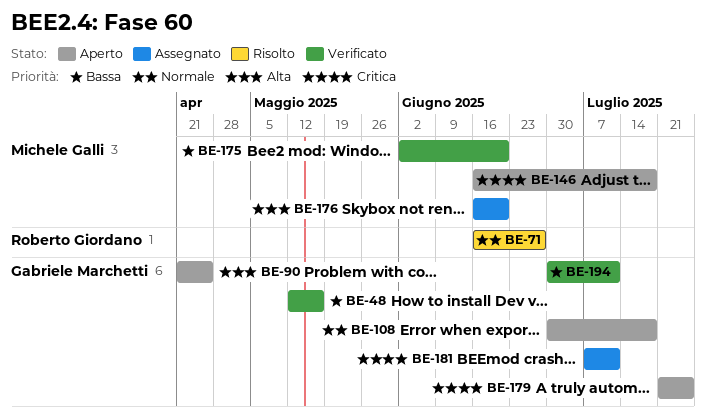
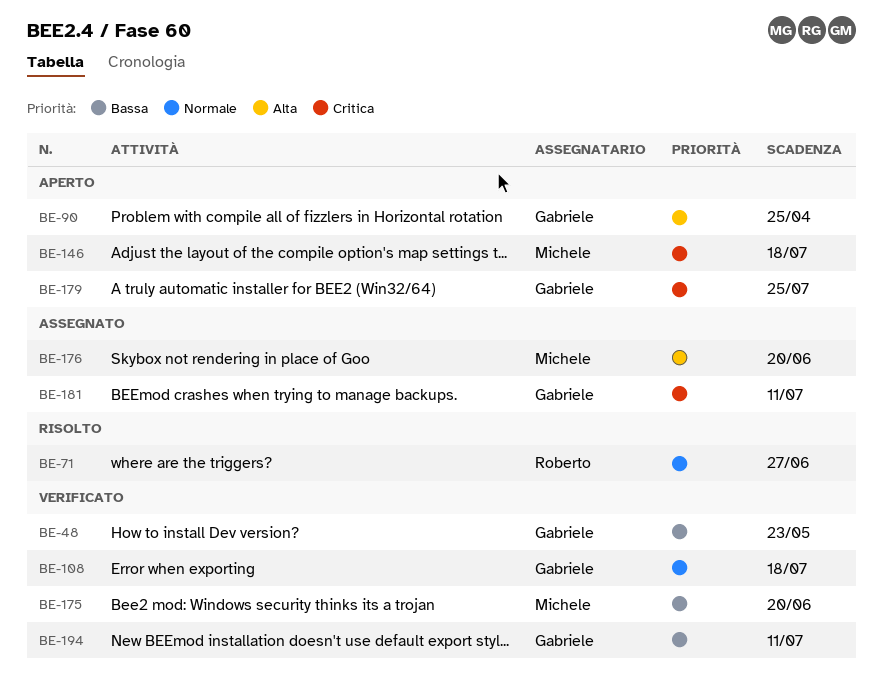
BE-48, due: May 16 -> May 23
BE-108, status: Aperto -> Verificato

